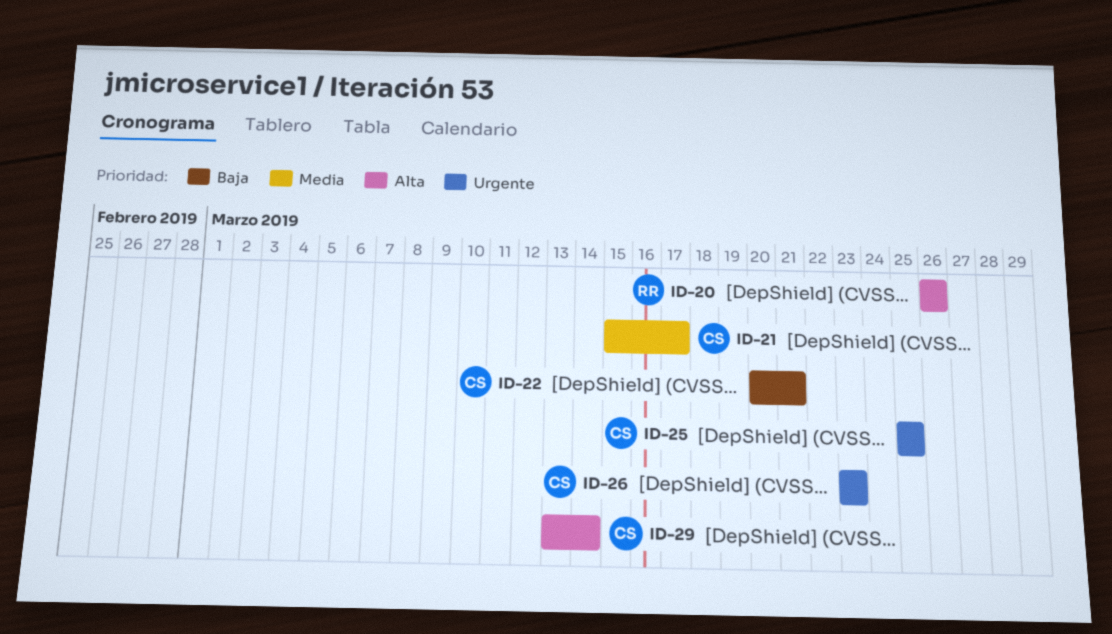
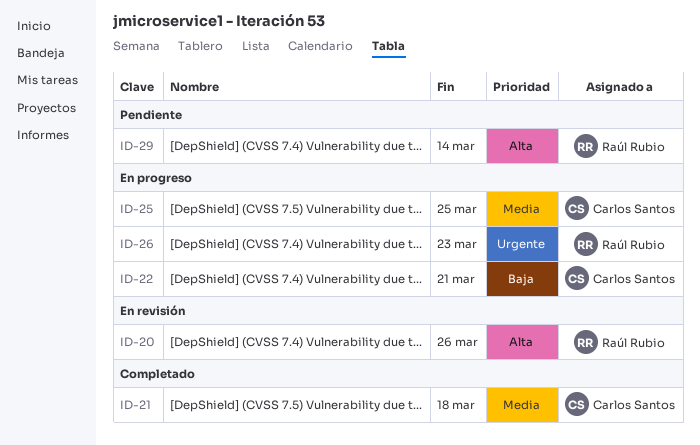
ID-21, due: Mar 17 -> Mar 18
ID-25, priority: Urgente -> Media
ID-26, owner: Carlos Santos -> Raúl Rubio
ID-29, owner: Carlos Santos -> Raúl Rubio

